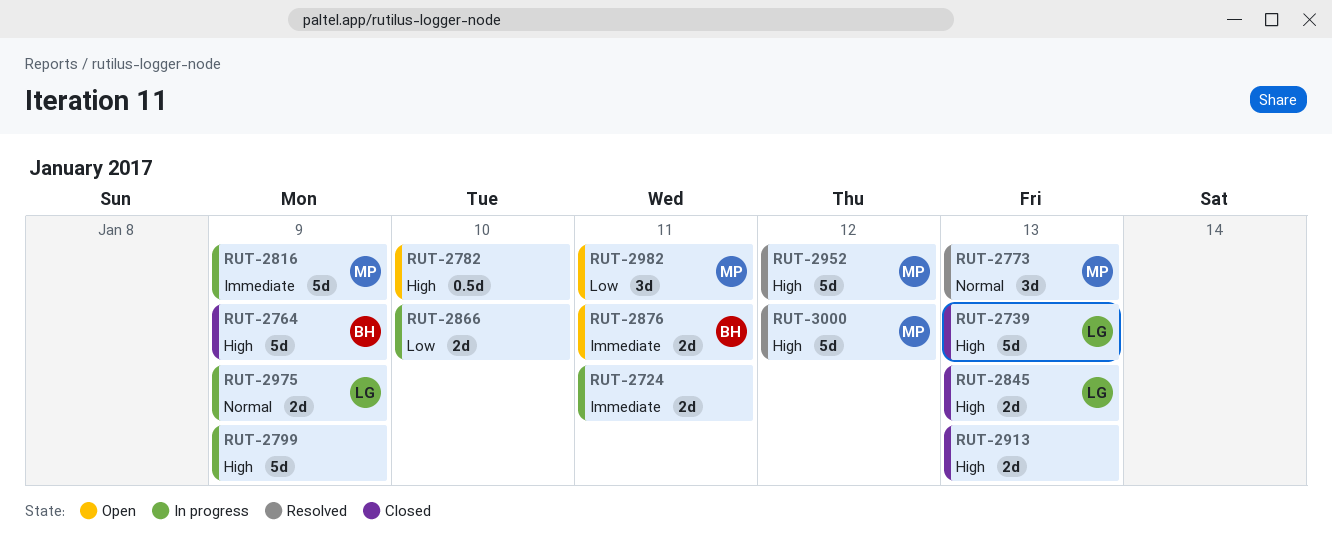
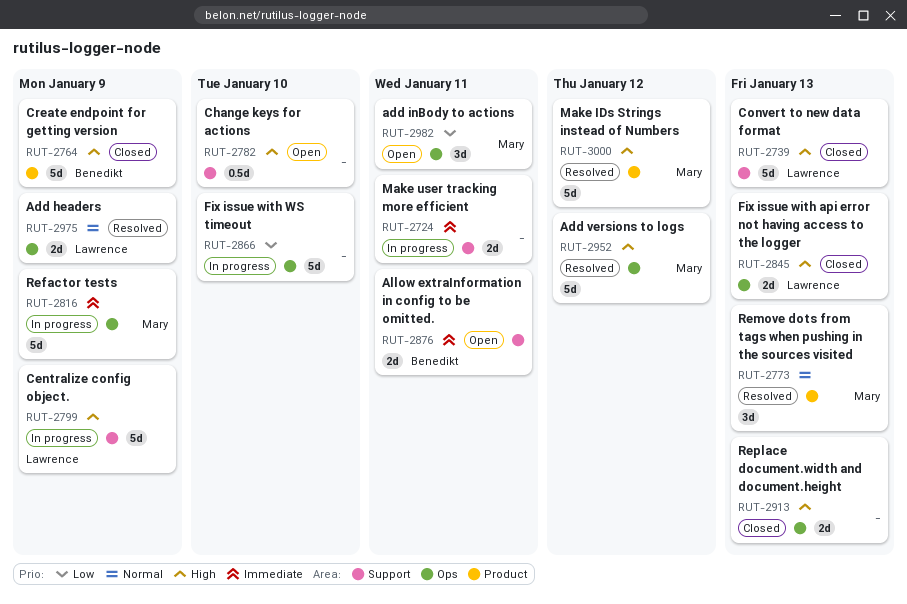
RUT-2799, owner: none -> Lawrence
RUT-2866, estimate: 2d -> 5d
RUT-2975, status: In progress -> Resolved

